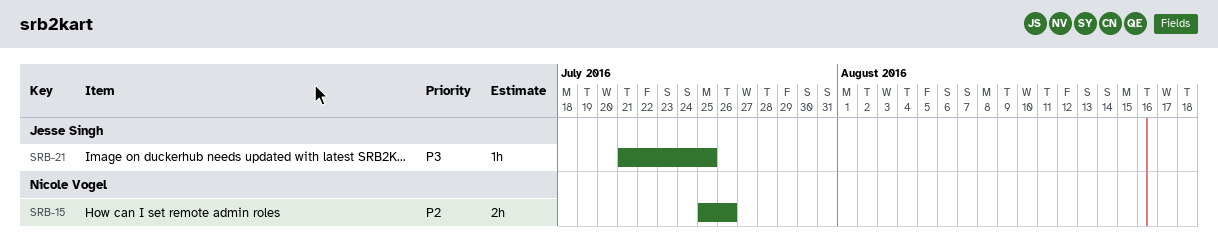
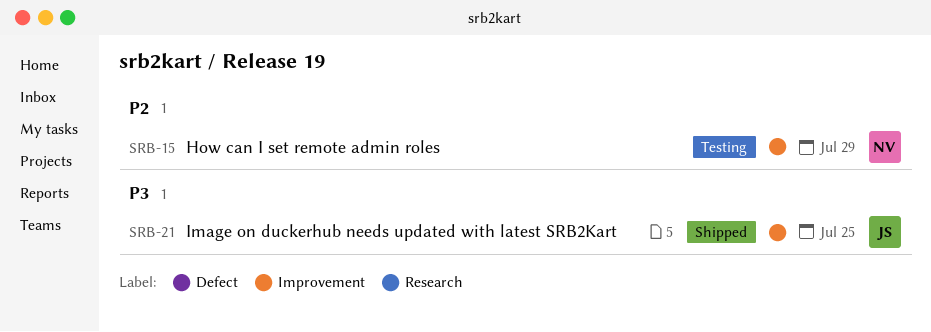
SRB-15, due: Jul 26 -> Jul 29

